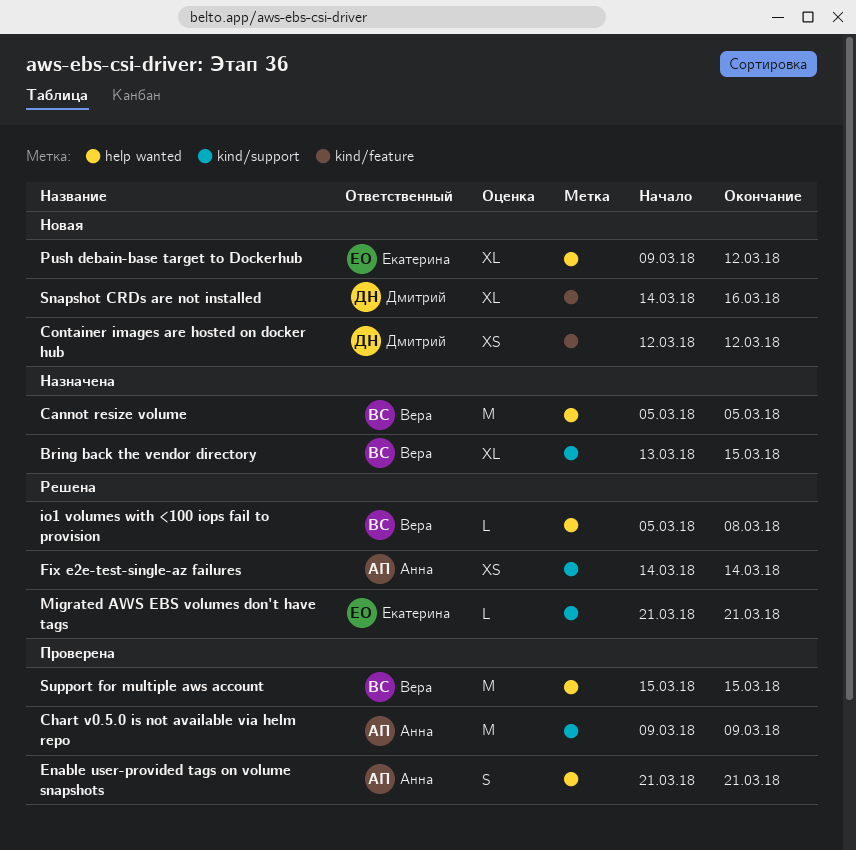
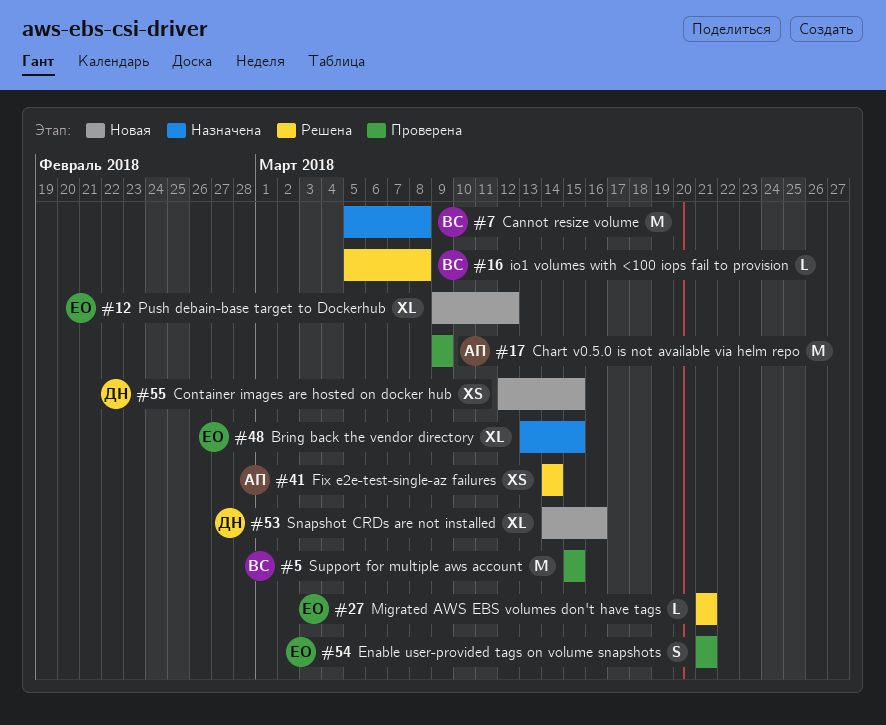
Bring back the vendor directory, owner: Вера -> Екатерина
Cannot resize volume, due: Mar 5 -> Mar 8
Container images are hosted on docker hub, due: Mar 12 -> Mar 15
Enable user-provided tags on volume snapshots, owner: Анна -> Екатерина

